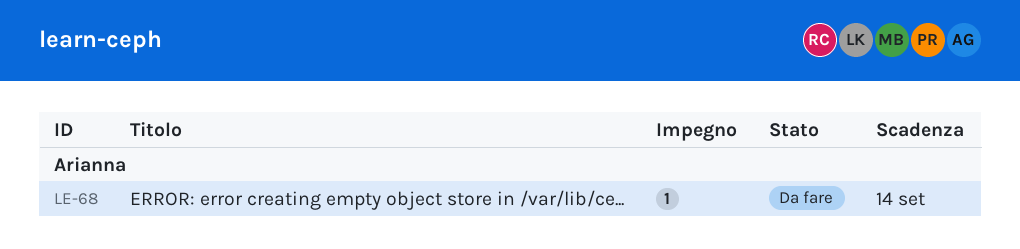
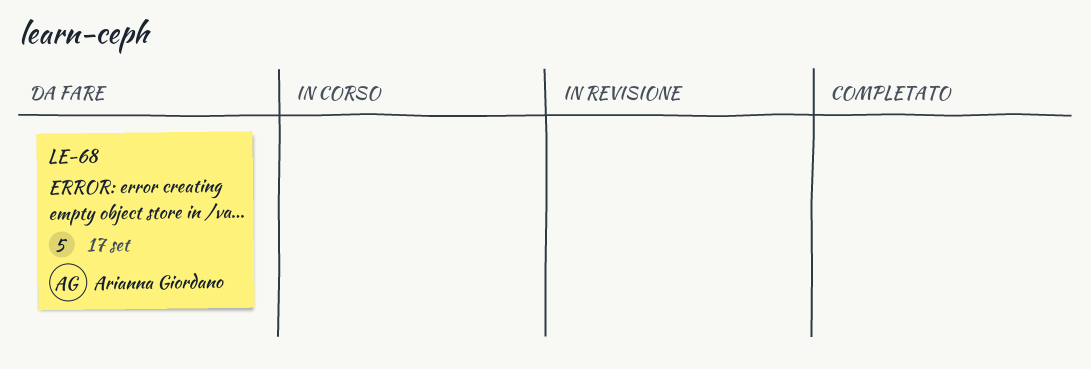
LE-68, estimate: 1 -> 5
LE-68, due: Sep 14 -> Sep 17

